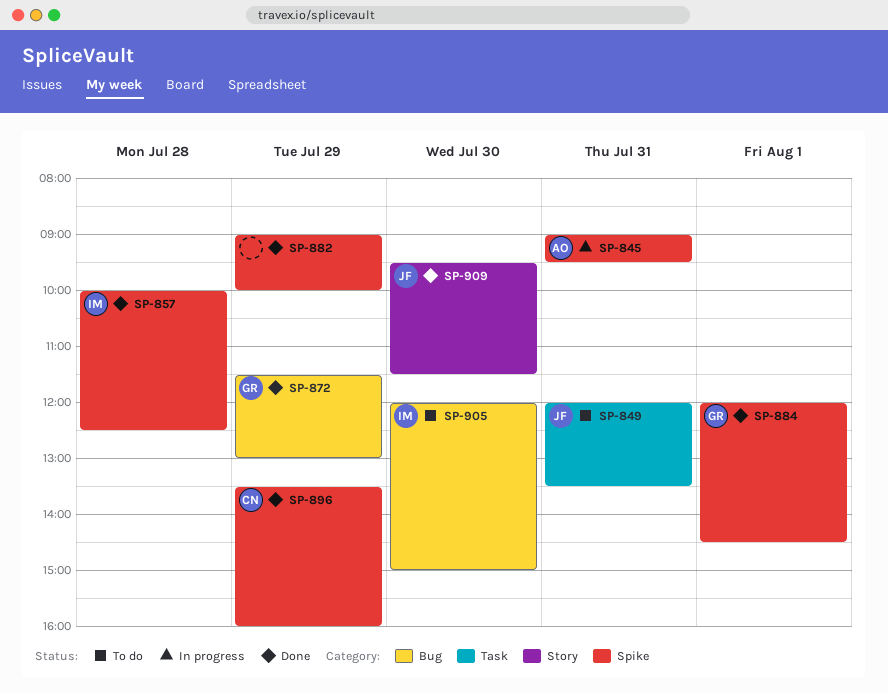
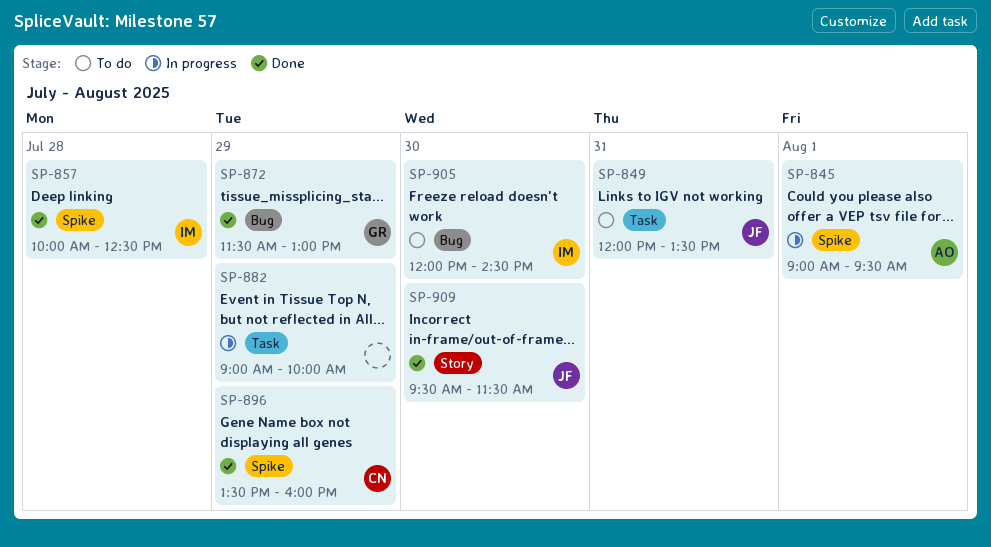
SP-845, day: Jul 31 -> Aug 1
SP-882, status: Done -> In progress
SP-882, label: Spike -> Task
SP-884: present -> none
SP-905, ends: 15:00 -> 14:30

